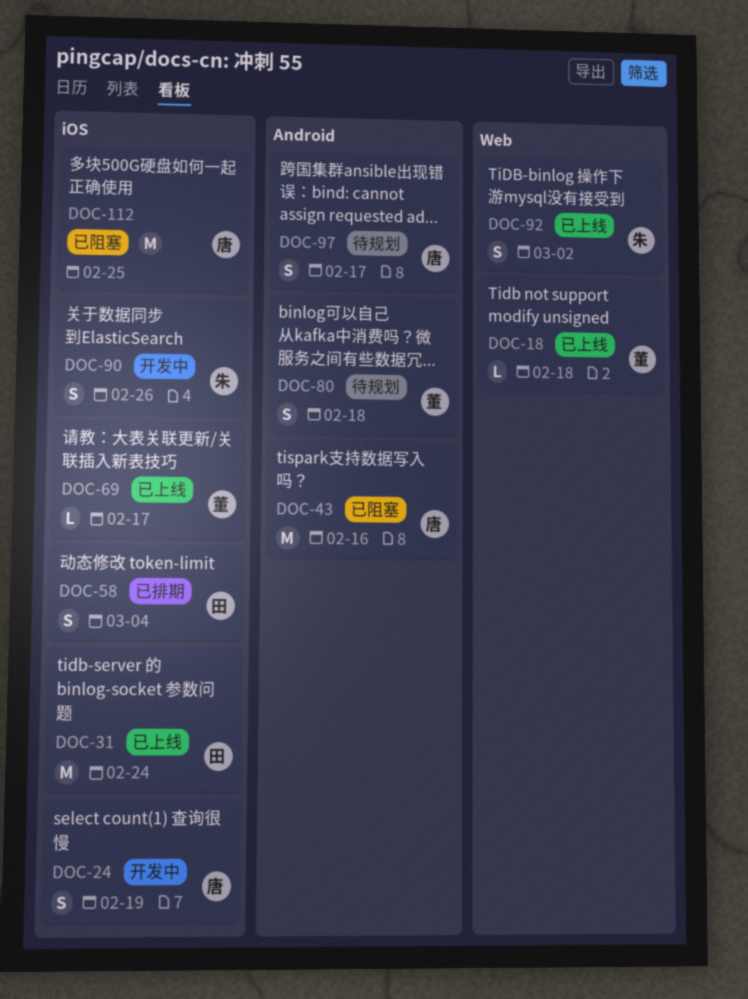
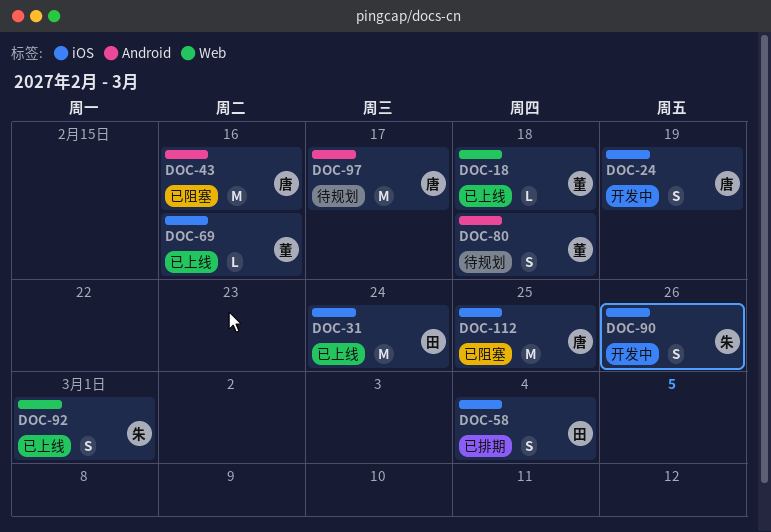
DOC-69, due: Feb 17 -> Feb 16
DOC-92, due: Mar 2 -> Mar 1
DOC-97, estimate: S -> M

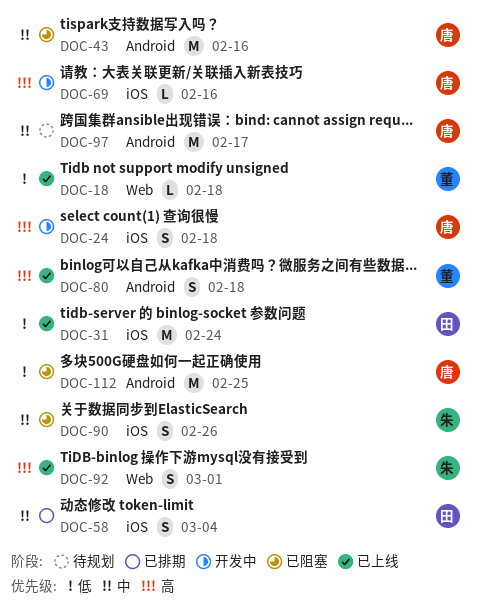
DOC-24, due: Feb 19 -> Feb 18
DOC-69, status: 已上线 -> 开发中
DOC-69, owner: 董 -> 唐
DOC-80, status: 待规划 -> 已上线
DOC-90, status: 开发中 -> 已阻塞
DOC-112, label: iOS -> Android

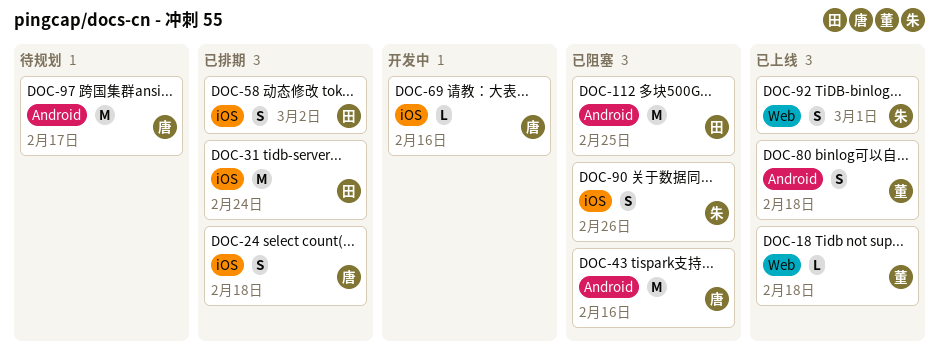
DOC-24, status: 开发中 -> 已排期
DOC-31, status: 已上线 -> 已排期
DOC-58, due: Mar 4 -> Mar 2
DOC-112, owner: 唐 -> 田

